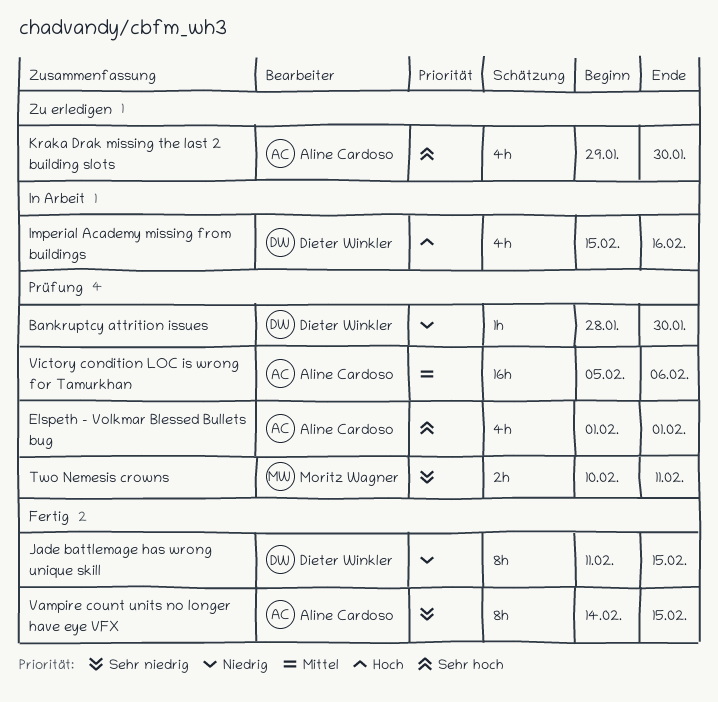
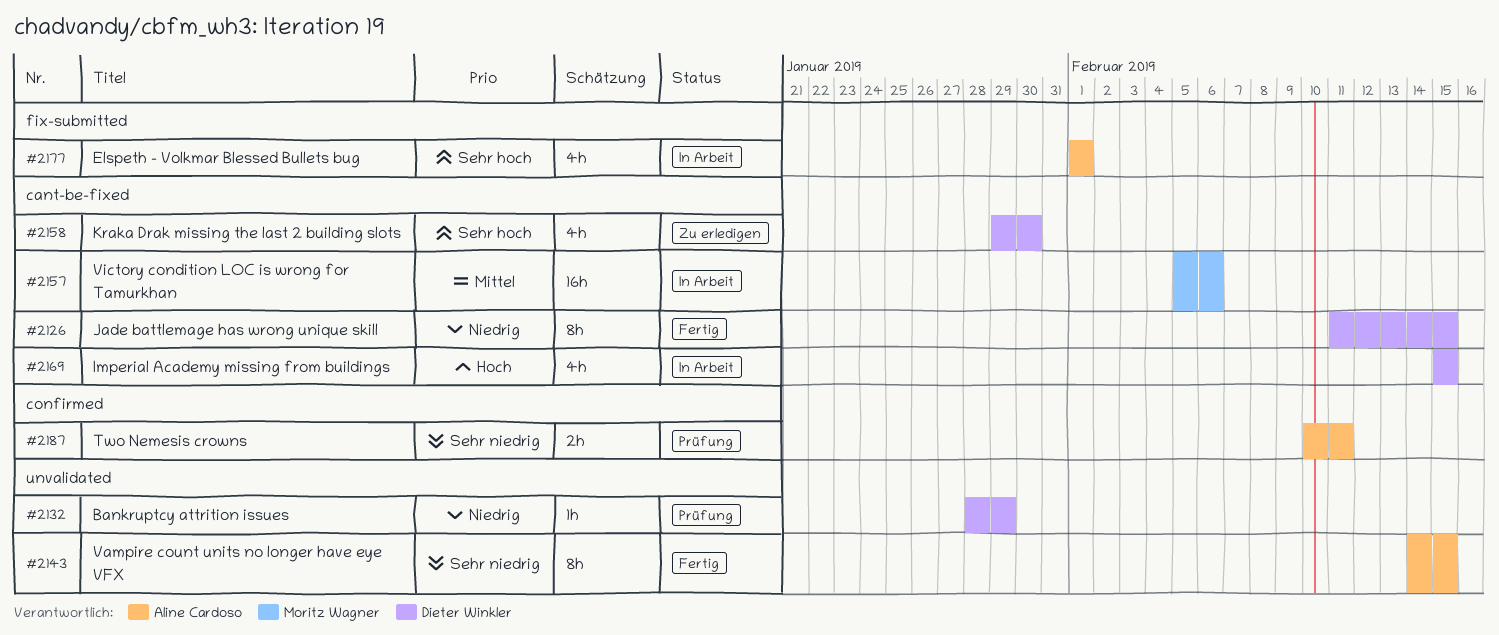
Bankruptcy attrition issues, due: Jan 30 -> Jan 29
Elspeth - Volkmar Blessed Bullets bug, status: Prüfung -> In Arbeit
Imperial Academy missing from buildings, due: Feb 16 -> Feb 15
Kraka Drak missing the last 2 building slots, owner: Aline Cardoso -> Dieter Winkler
Two Nemesis crowns, owner: Moritz Wagner -> Aline Cardoso
Victory condition LOC is wrong for Tamurkhan, status: Prüfung -> In Arbeit
Victory condition LOC is wrong for Tamurkhan, owner: Aline Cardoso -> Moritz Wagner

